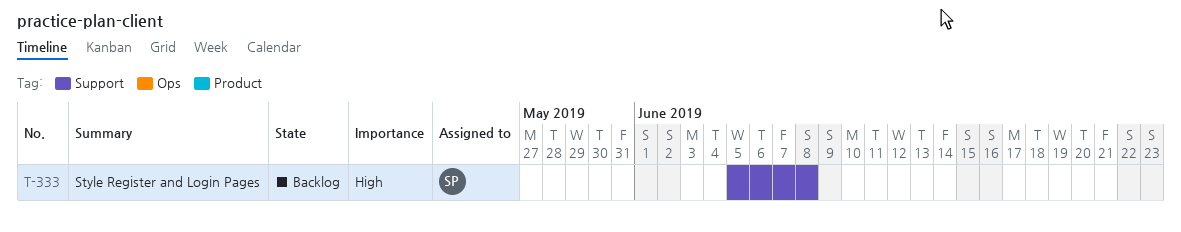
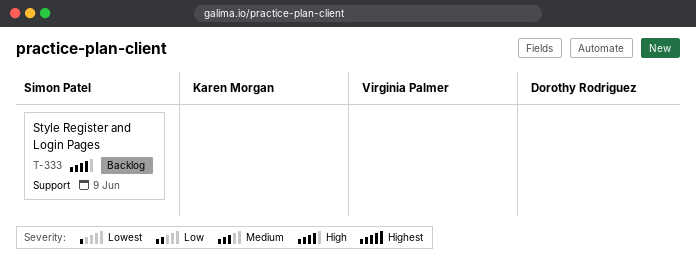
T-333, due: Jun 8 -> Jun 9

